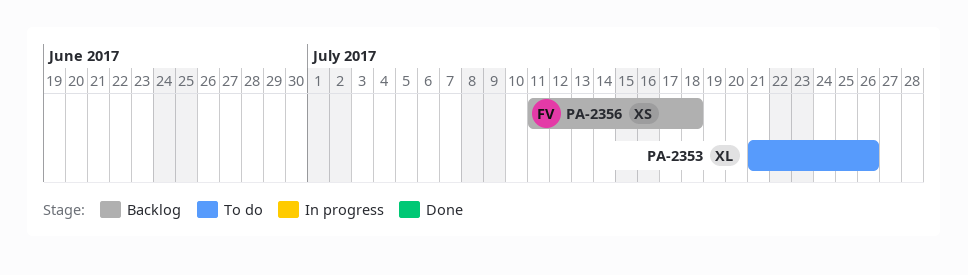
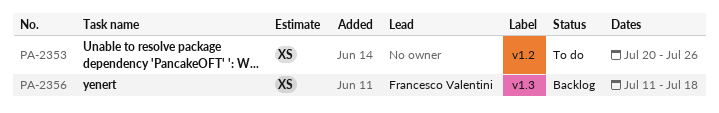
PA-2353, estimate: XL -> XS
PA-2353, start: Jul 21 -> Jul 20

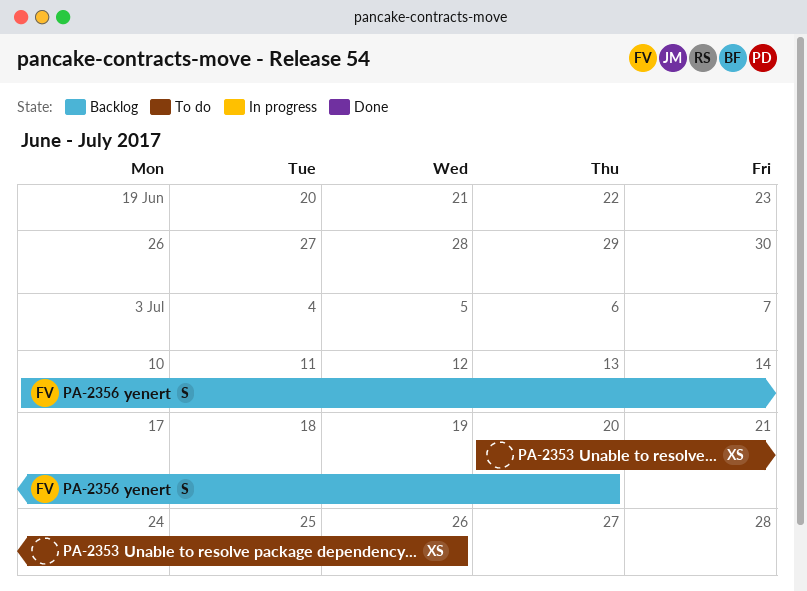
PA-2356, estimate: XS -> S
PA-2356, start: Jul 11 -> Jul 10
PA-2356, due: Jul 18 -> Jul 20

